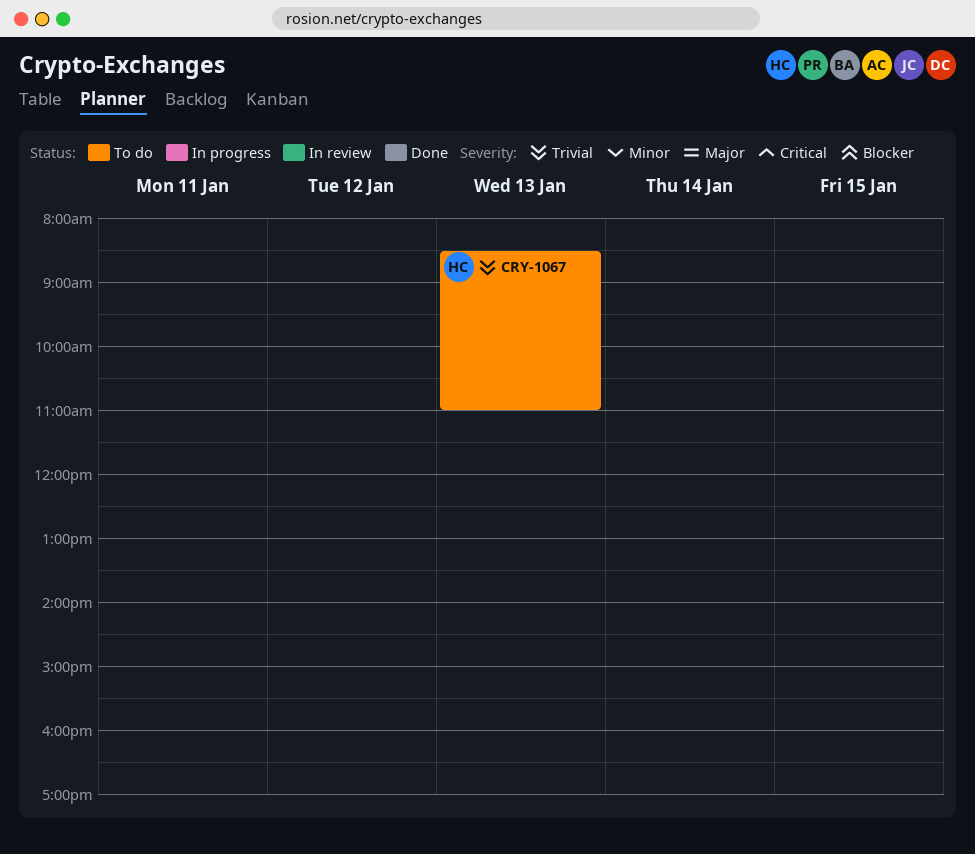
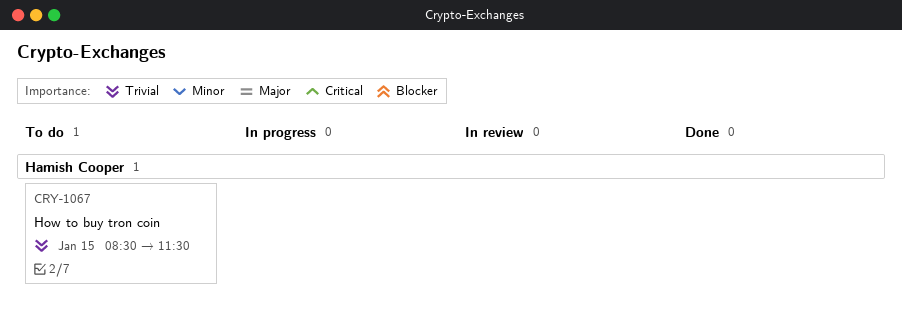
CRY-1067, day: Jan 13 -> Jan 15
CRY-1067, ends: 11:00 -> 11:30

